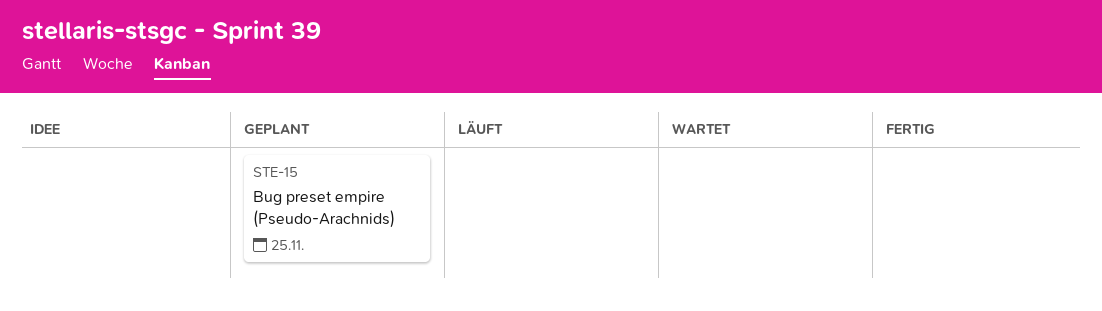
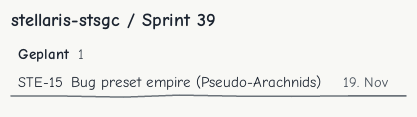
STE-15, due: Nov 25 -> Nov 19

